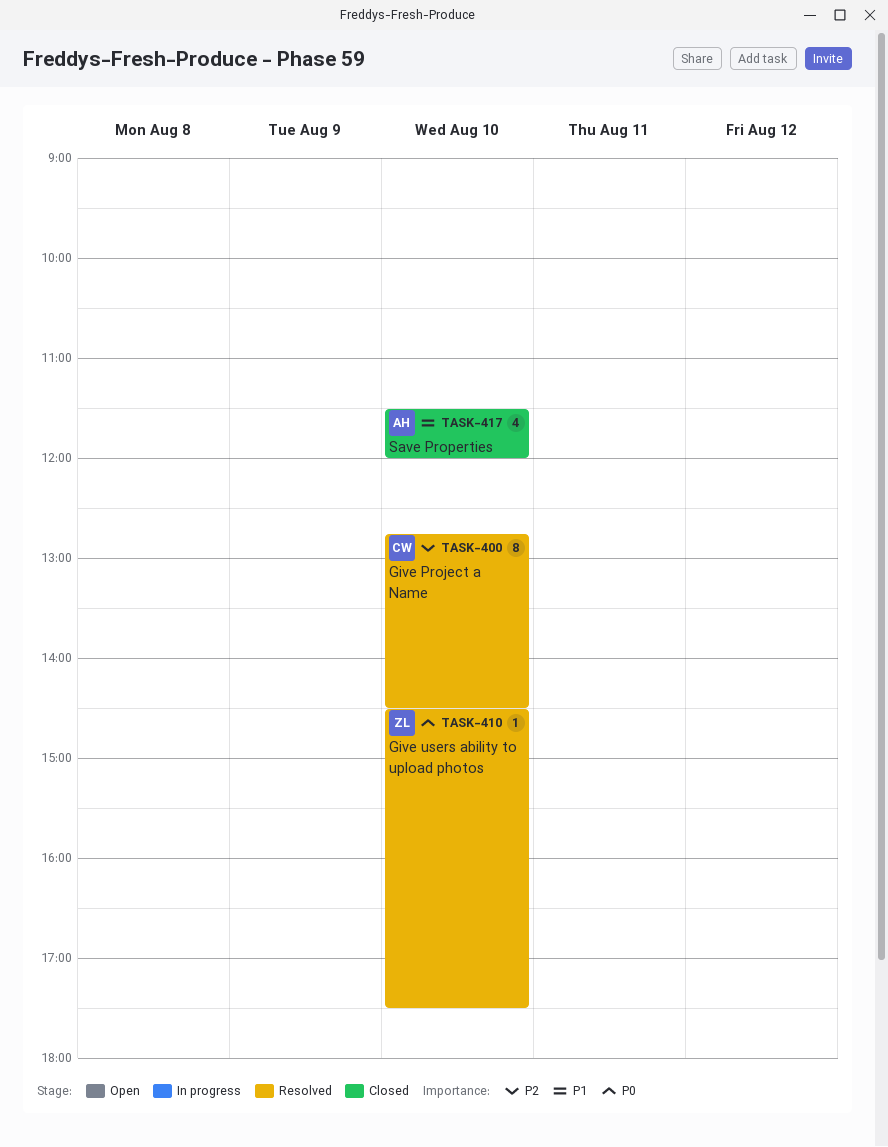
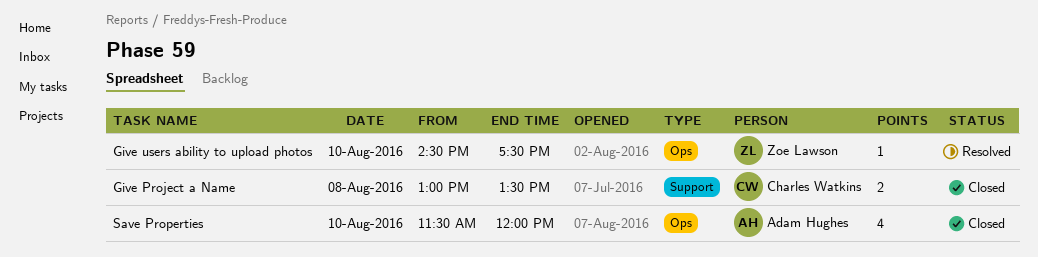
Give Project a Name, status: Resolved -> Closed
Give Project a Name, estimate: 8 -> 2
Give Project a Name, day: Aug 10 -> Aug 8
Give Project a Name, begins: 12:45 -> 13:00
Give Project a Name, ends: 14:30 -> 13:30

